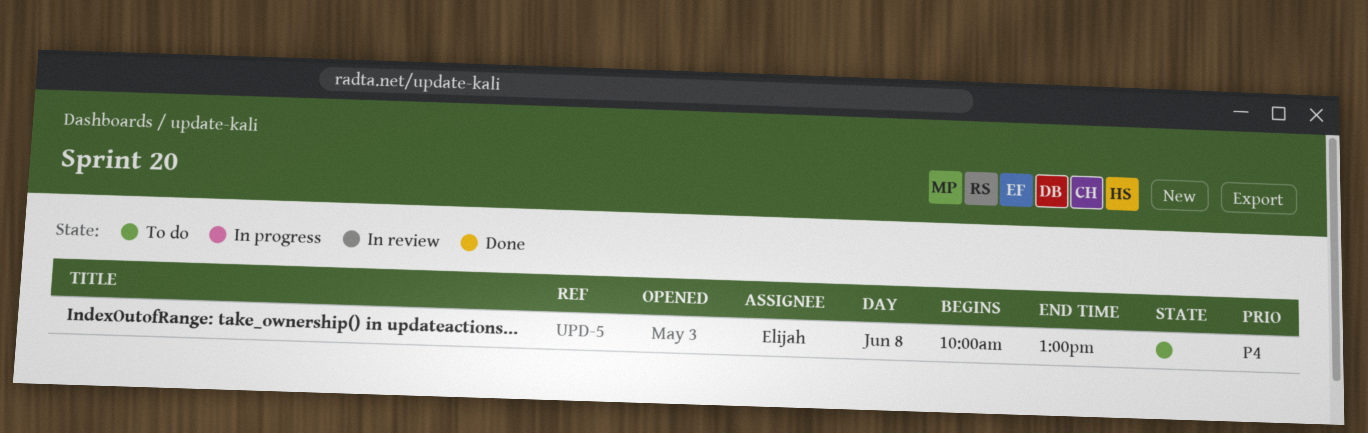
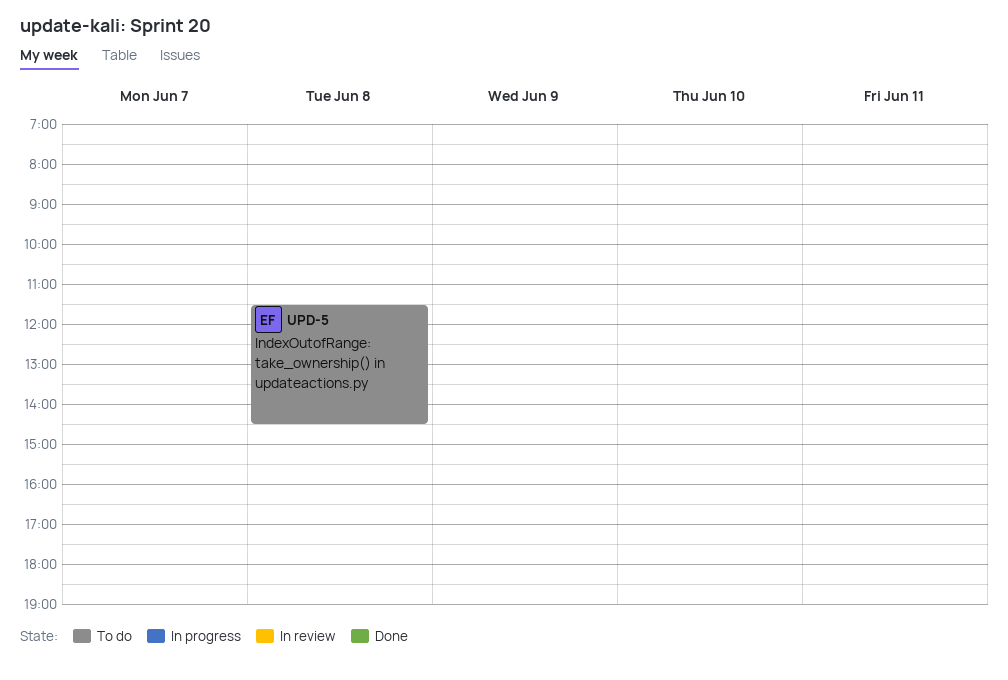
UPD-5, begins: 10:00 -> 11:30
UPD-5, ends: 13:00 -> 14:30

